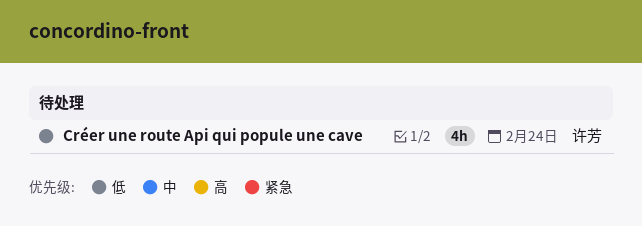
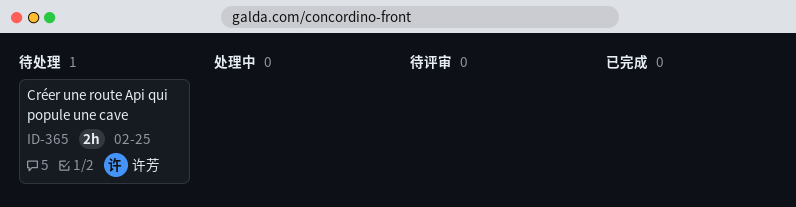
Créer une route Api qui popule une cave, estimate: 4h -> 2h
Créer une route Api qui popule une cave, due: Feb 24 -> Feb 25

